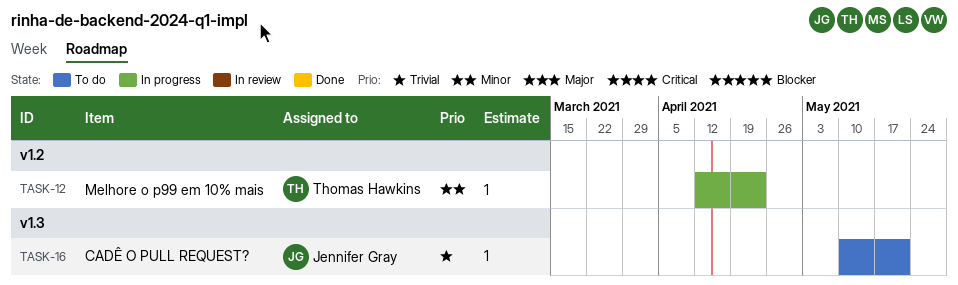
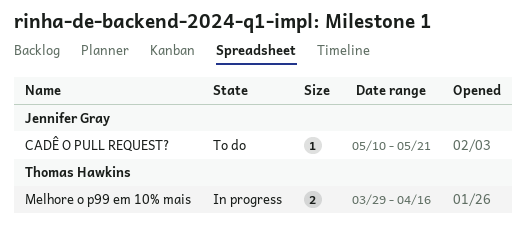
Melhore o p99 em 10% mais, estimate: 1 -> 2
Melhore o p99 em 10% mais, start: Apr 12 -> Mar 29
Melhore o p99 em 10% mais, due: Apr 23 -> Apr 16

